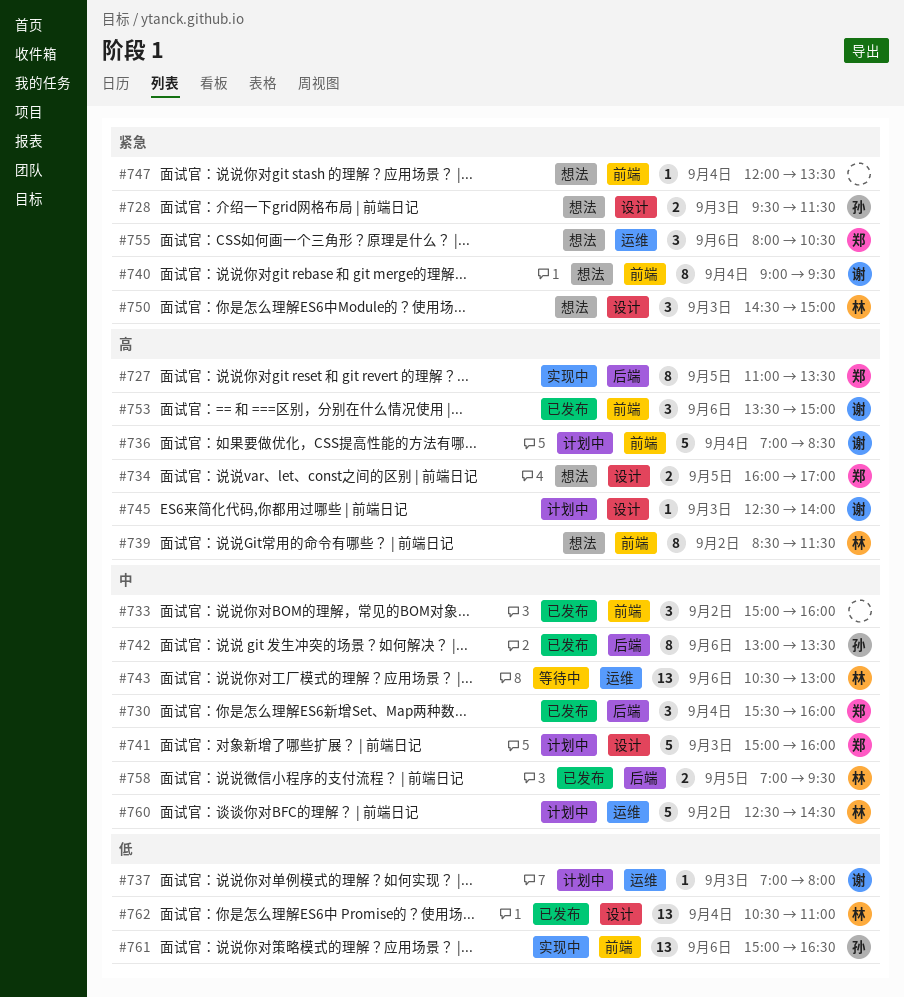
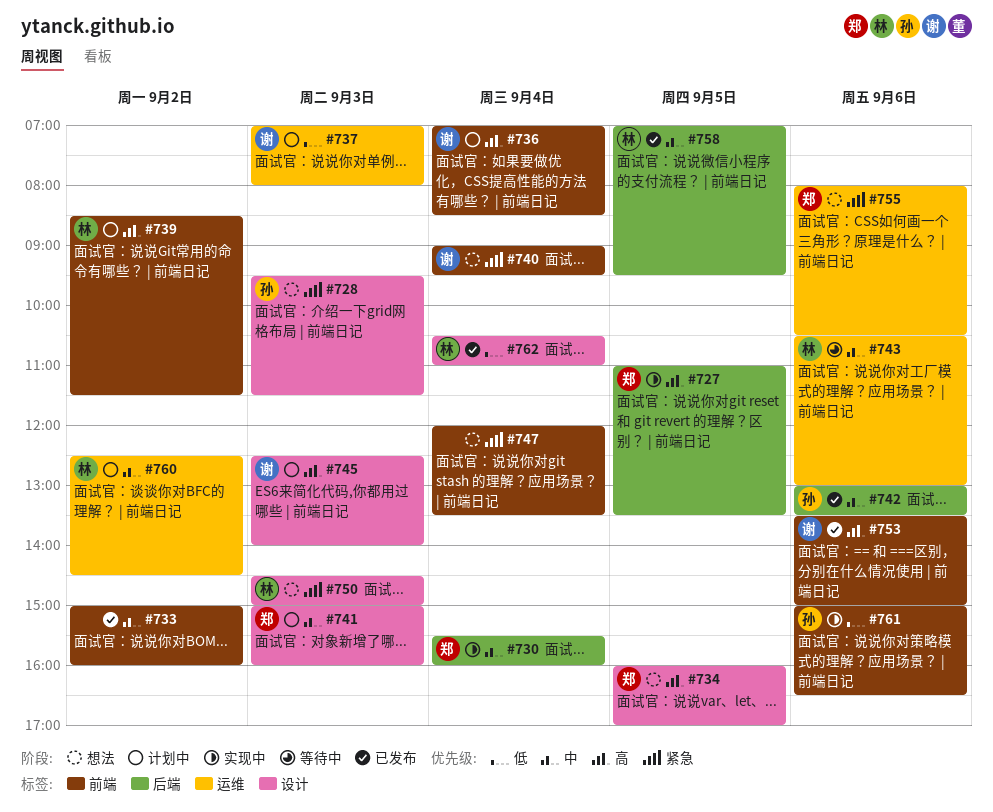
#730, status: 已发布 -> 实现中
#739, status: 想法 -> 计划中

